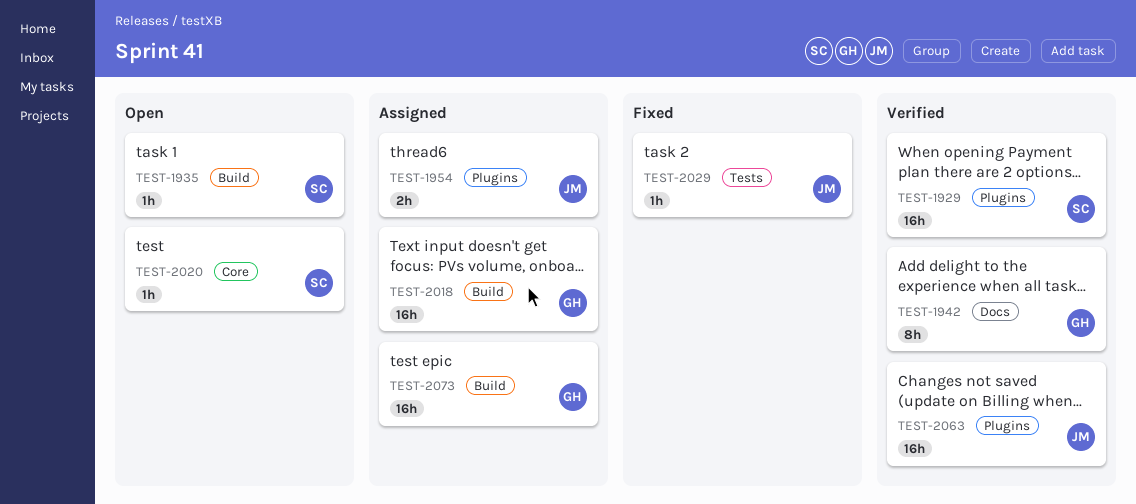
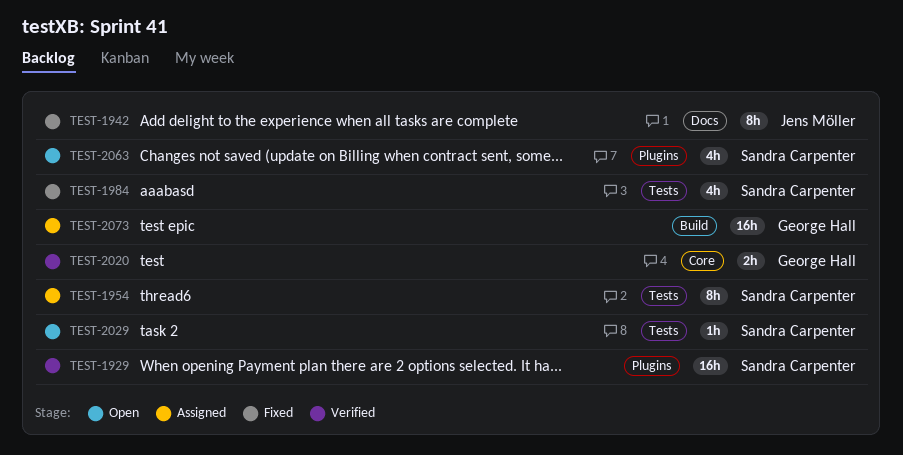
TEST-1935: present -> none
TEST-1942, status: Verified -> Fixed
TEST-1942, owner: George Hall -> Jens Möller
TEST-1954, owner: Jens Möller -> Sandra Carpenter
TEST-1954, label: Plugins -> Tests
TEST-1954, estimate: 2h -> 8h
TEST-1984: none -> present
TEST-2018: present -> none
TEST-2020, status: Open -> Verified
TEST-2020, owner: Sandra Carpenter -> George Hall
TEST-2020, estimate: 1h -> 2h
TEST-2029, status: Fixed -> Open
TEST-2029, owner: Jens Möller -> Sandra Carpenter
TEST-2063, status: Verified -> Open
TEST-2063, owner: Jens Möller -> Sandra Carpenter
TEST-2063, estimate: 16h -> 4h

